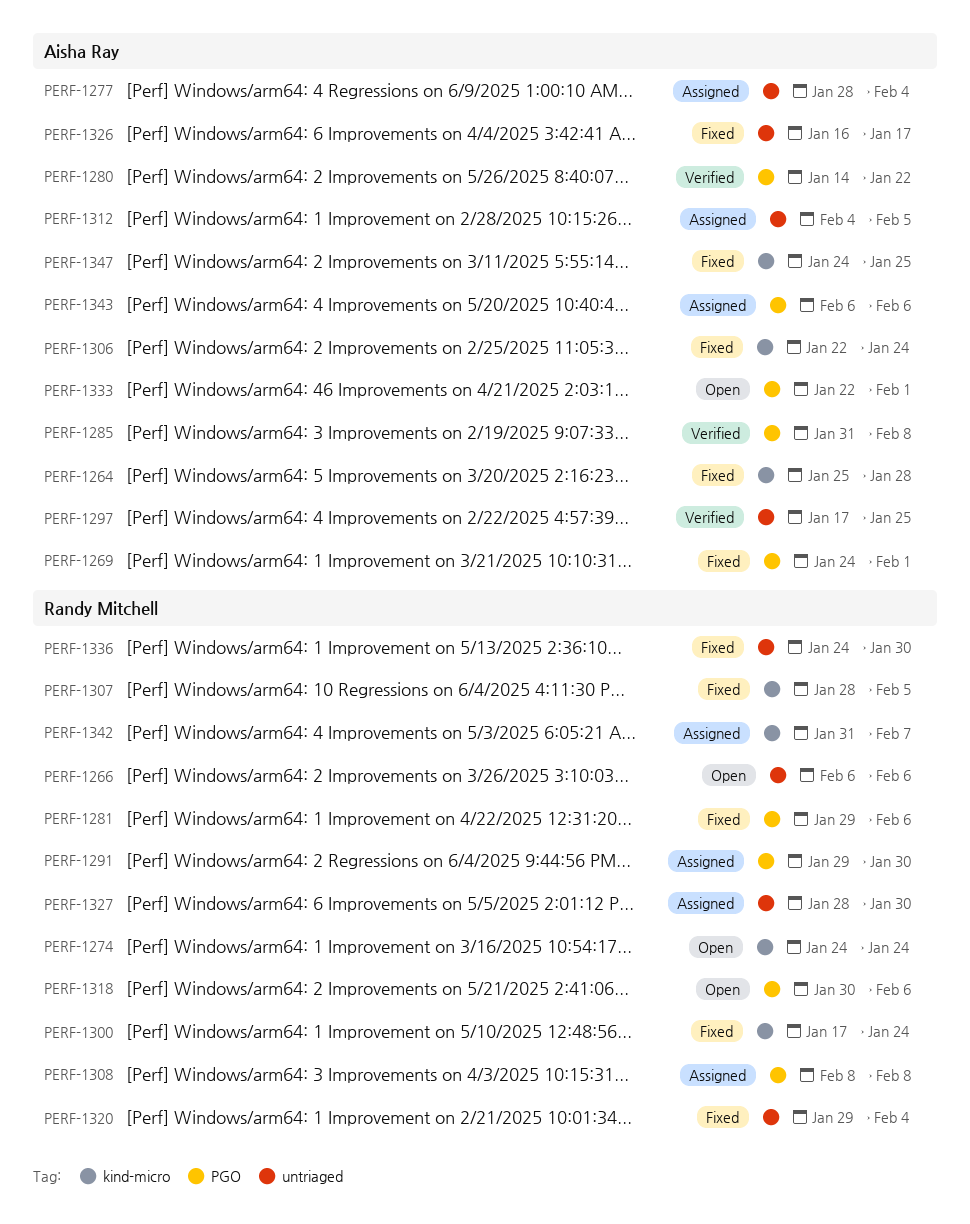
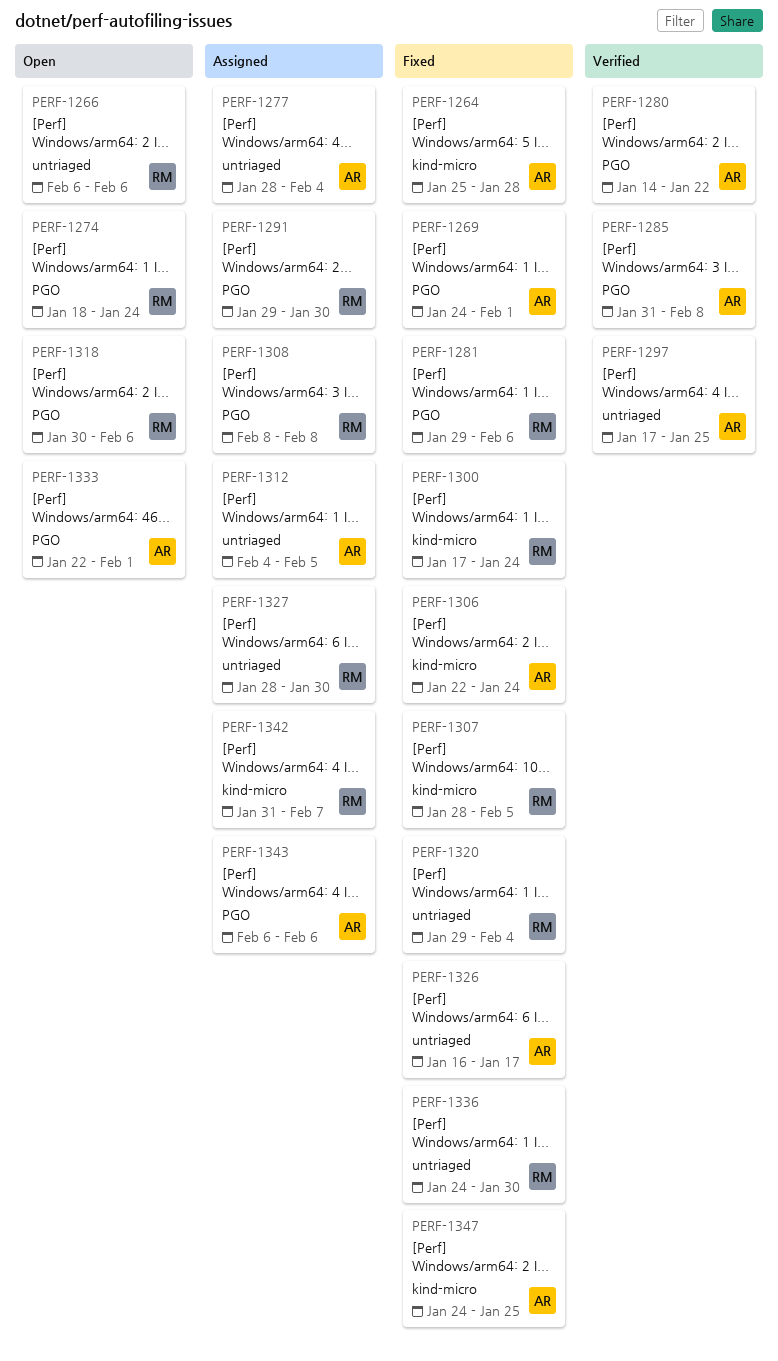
PERF-1274, label: kind-micro -> PGO
PERF-1274, start: Jan 24 -> Jan 18

